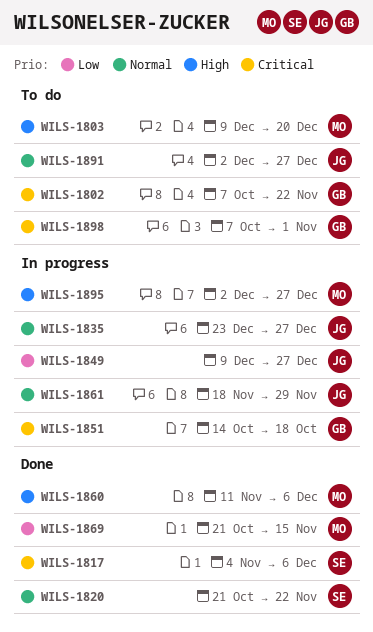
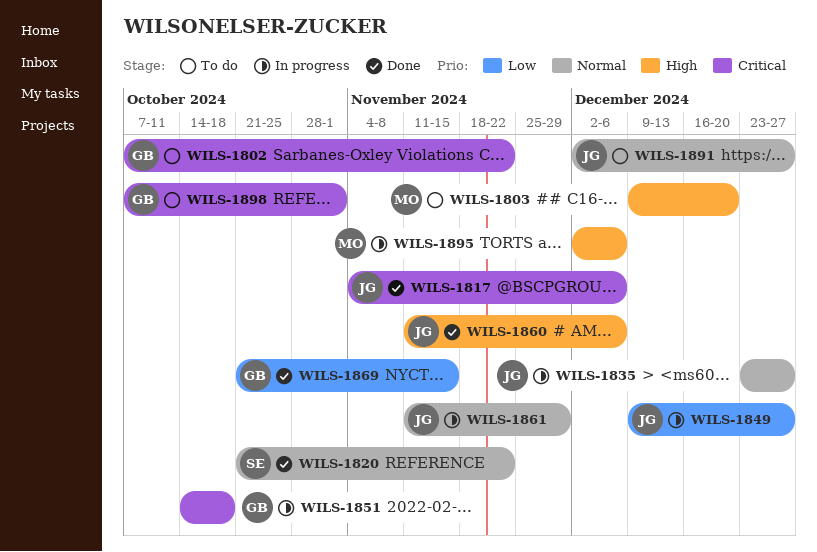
WILS-1817, owner: SE -> JG
WILS-1860, owner: MO -> JG
WILS-1861, start: Nov 18 -> Nov 11
WILS-1869, owner: MO -> GB
WILS-1895, due: Dec 27 -> Dec 6

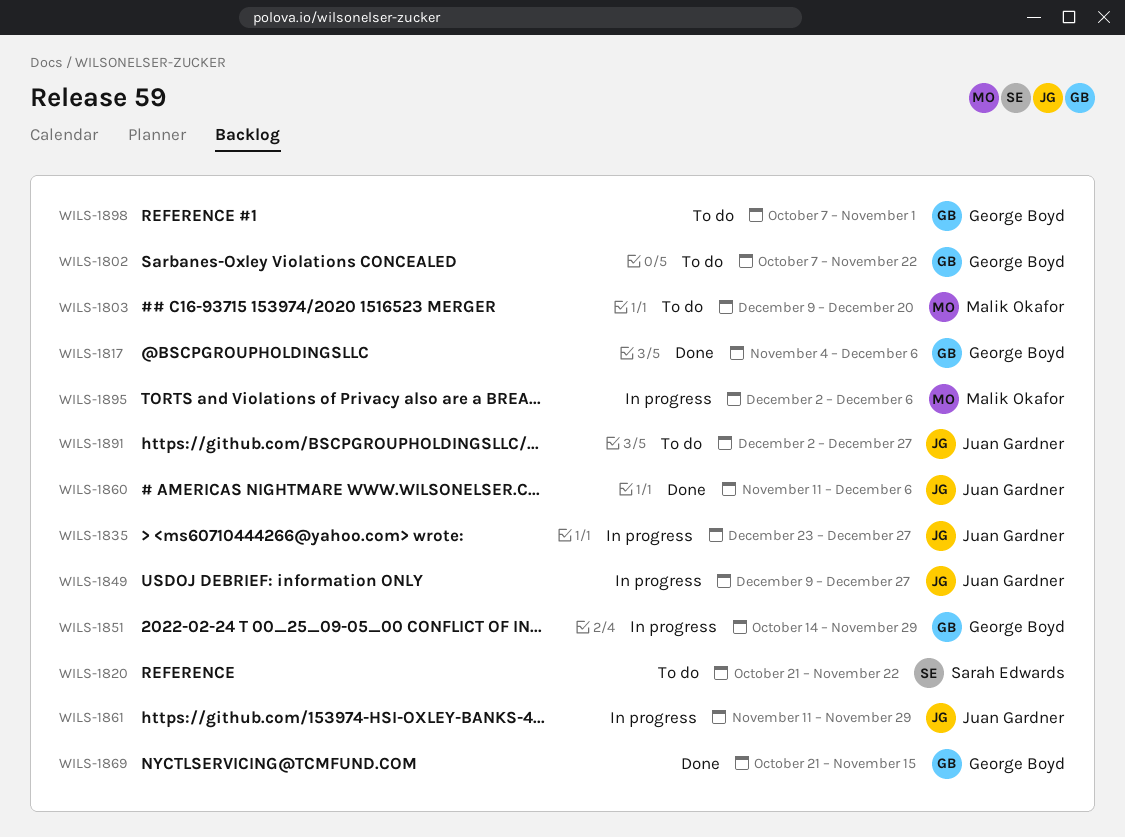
WILS-1817, owner: Juan Gardner -> George Boyd
WILS-1820, status: Done -> To do
WILS-1851, due: Oct 18 -> Nov 29

